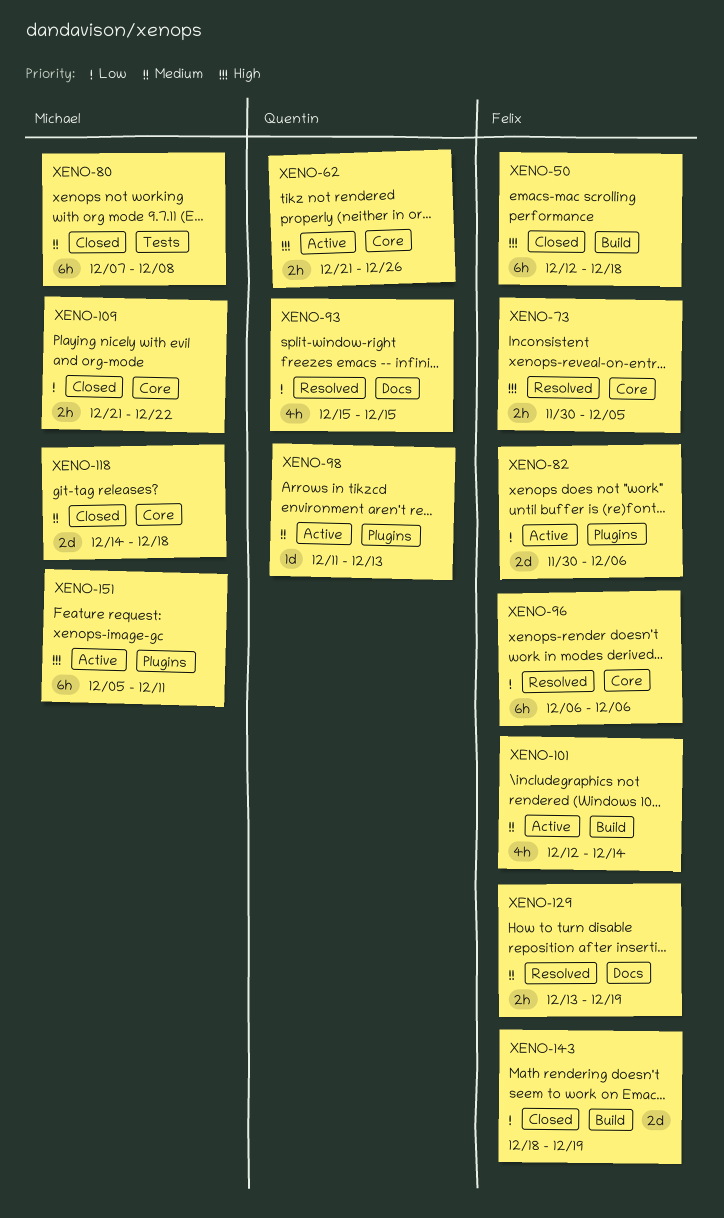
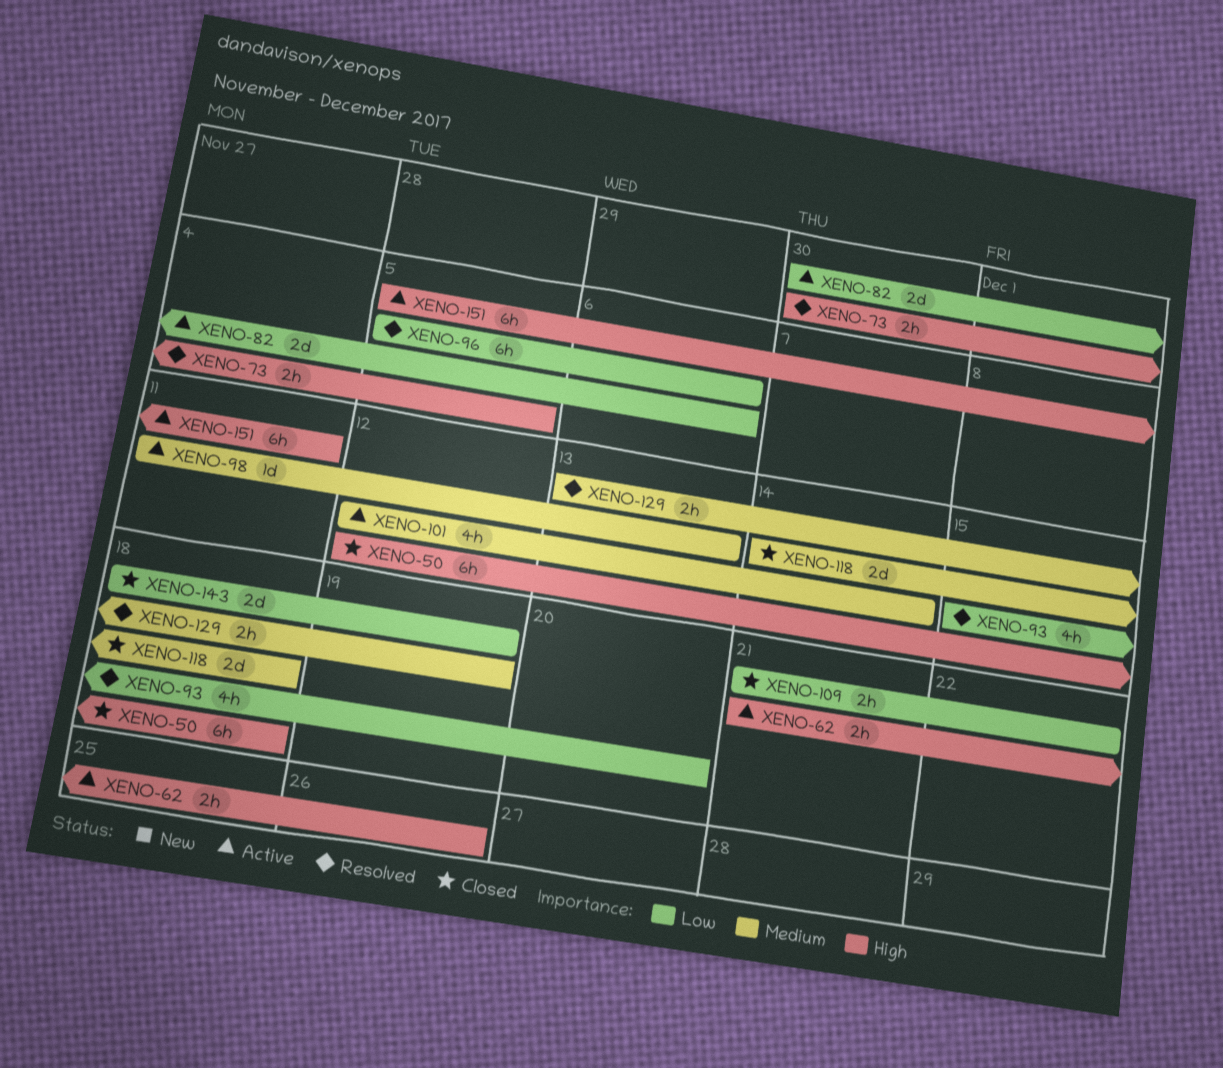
XENO-80: present -> none
XENO-93, due: Dec 15 -> Dec 20
XENO-96, start: Dec 6 -> Dec 5

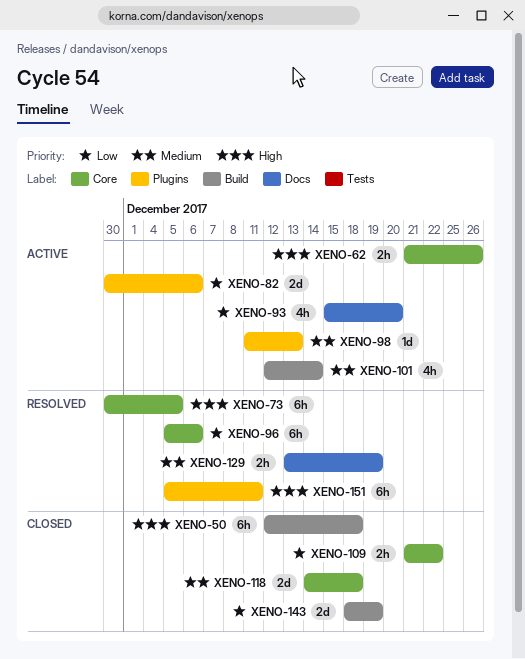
XENO-73, estimate: 2h -> 6h
XENO-93, status: Resolved -> Active
XENO-151, status: Active -> Resolved

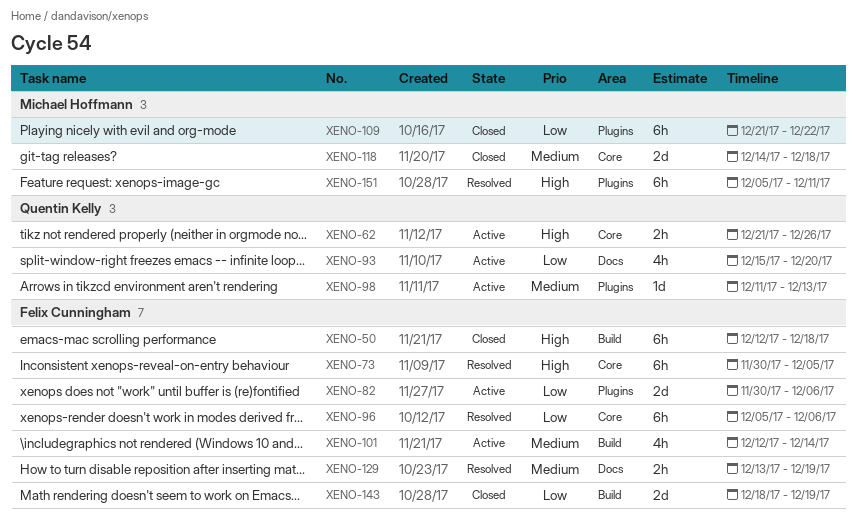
XENO-109, label: Core -> Plugins
XENO-109, estimate: 2h -> 6h

